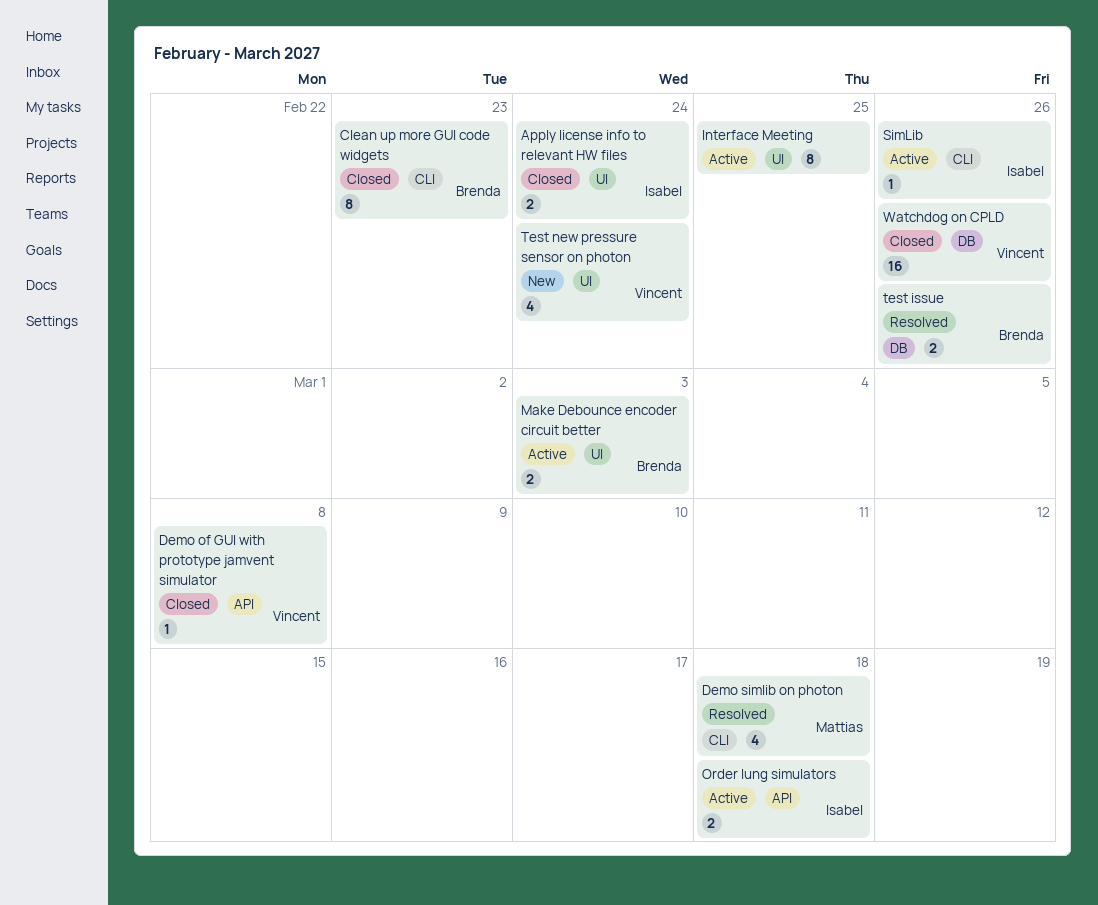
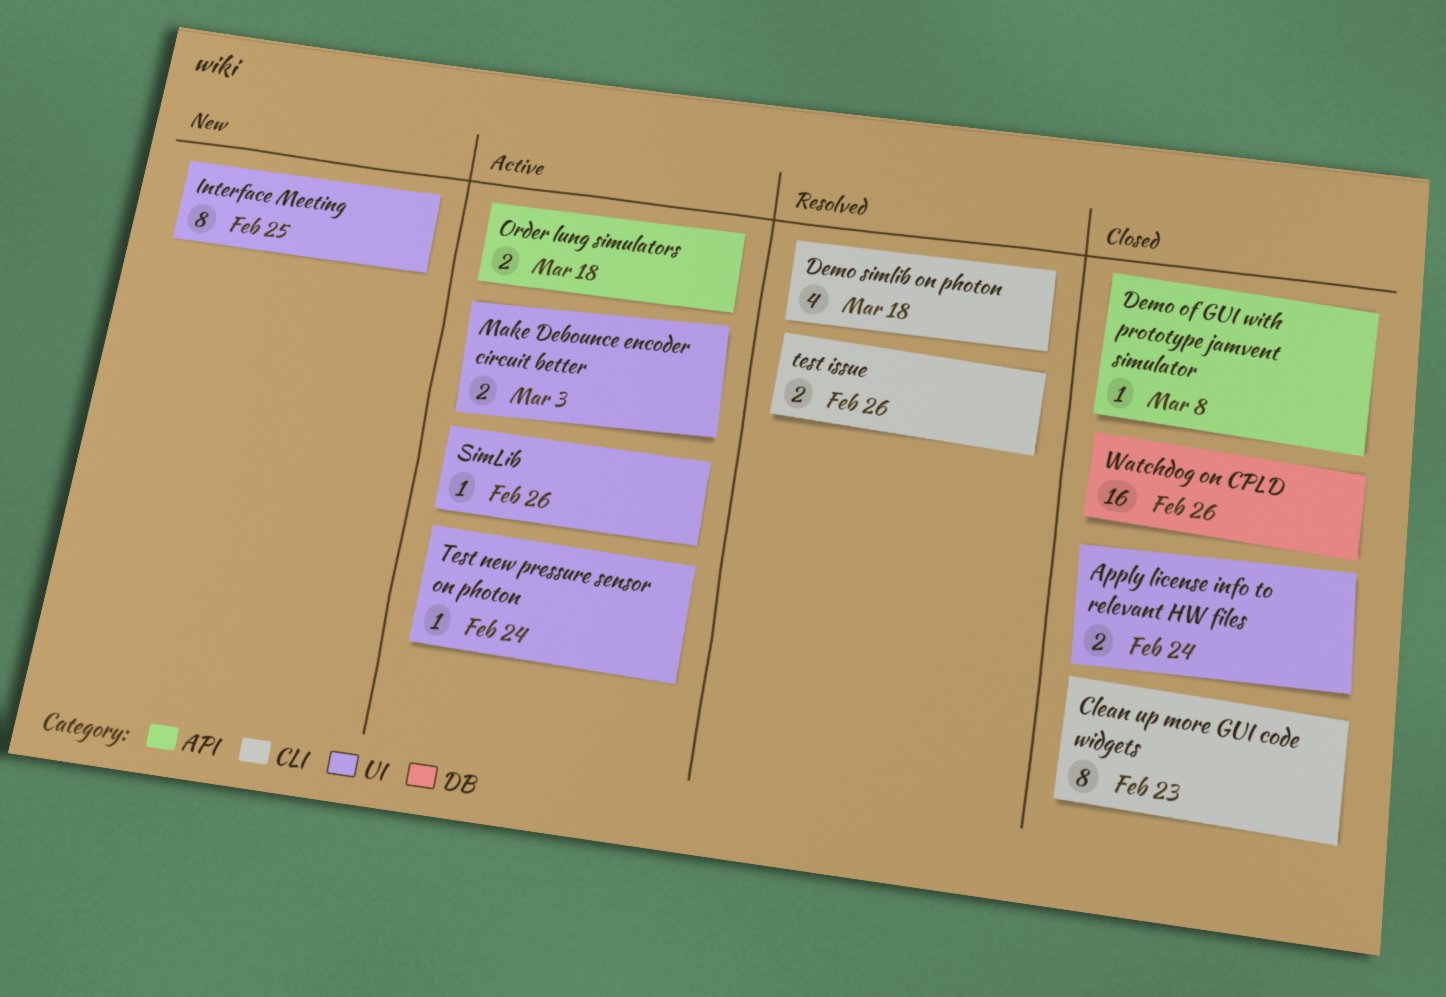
Interface Meeting, status: Active -> New
SimLib, label: CLI -> UI
test issue, label: DB -> CLI
Test new pressure sensor on photon, status: New -> Active
Test new pressure sensor on photon, estimate: 4 -> 1

